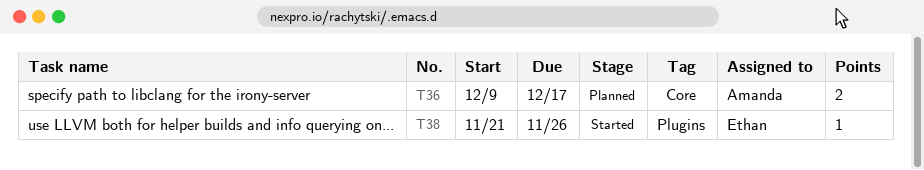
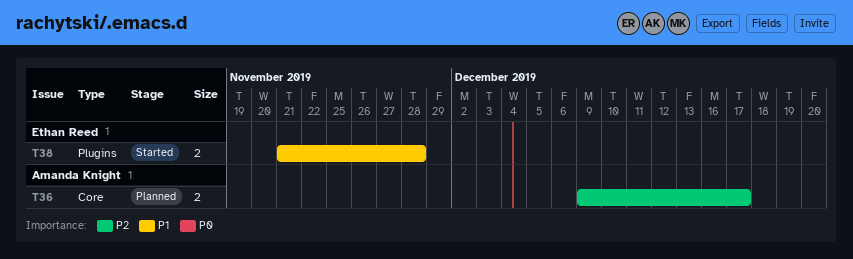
T38, estimate: 1 -> 2
T38, due: Nov 26 -> Nov 28

